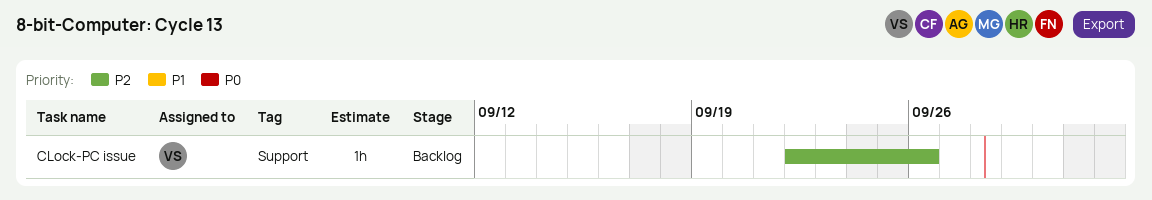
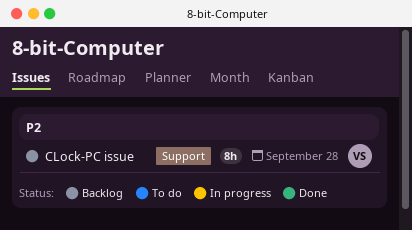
CLock-PC issue, estimate: 1h -> 8h
CLock-PC issue, due: Sep 26 -> Sep 28

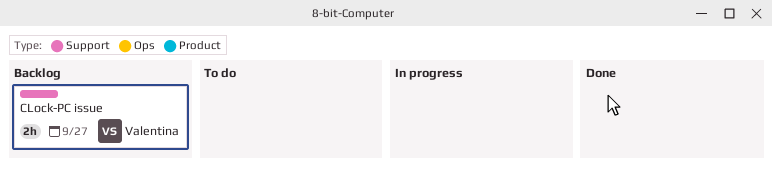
CLock-PC issue, estimate: 8h -> 2h
CLock-PC issue, due: Sep 28 -> Sep 27

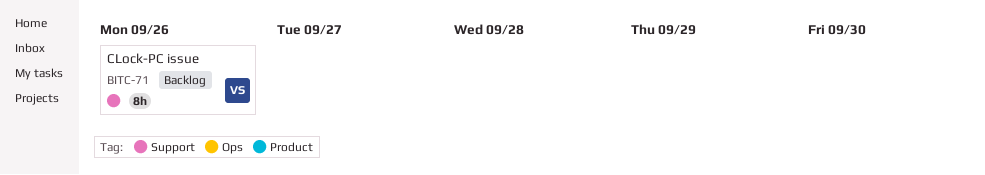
CLock-PC issue, estimate: 2h -> 8h
CLock-PC issue, due: Sep 27 -> Sep 26

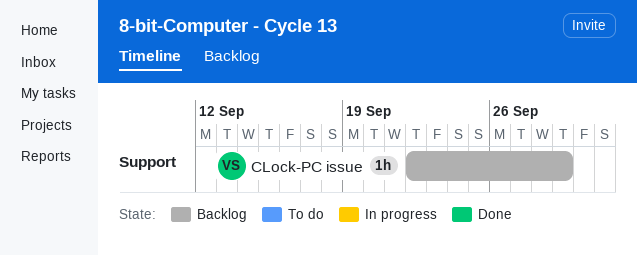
CLock-PC issue, estimate: 8h -> 1h
CLock-PC issue, due: Sep 26 -> Sep 29

